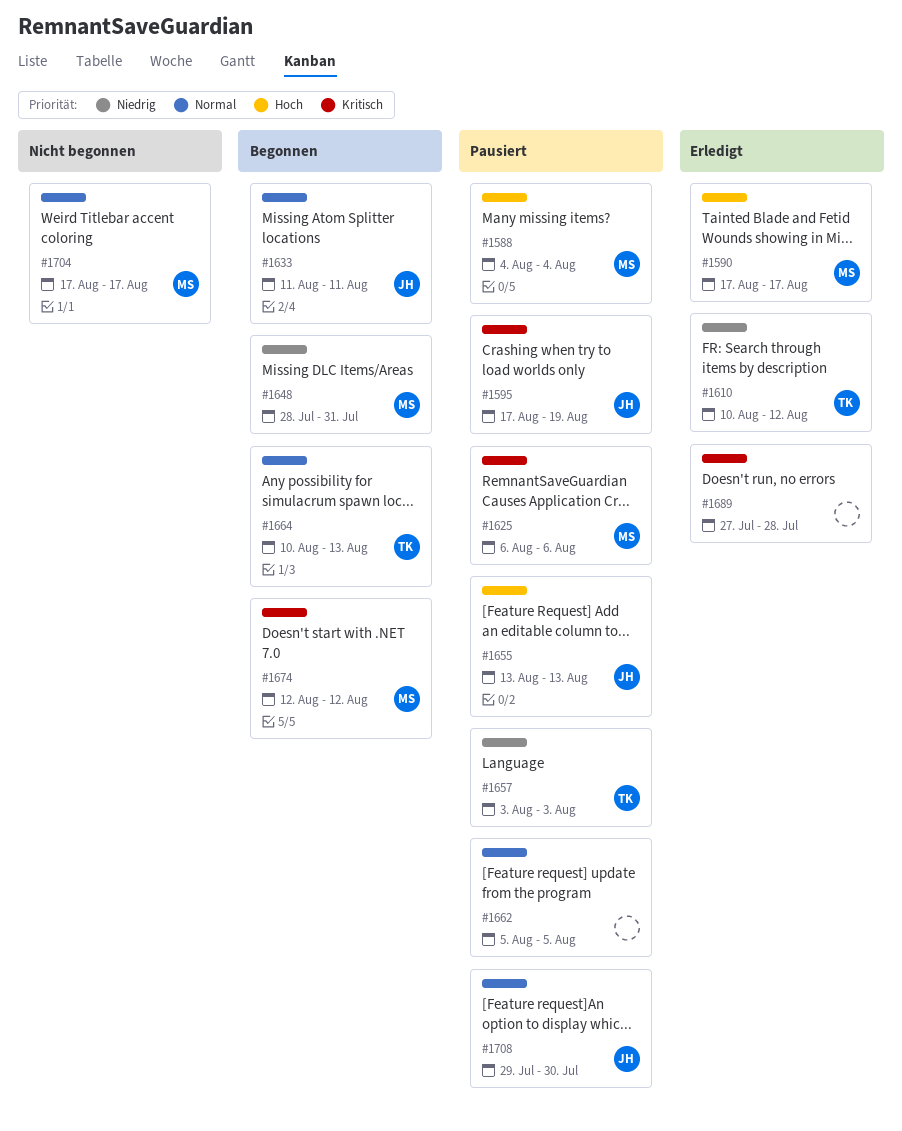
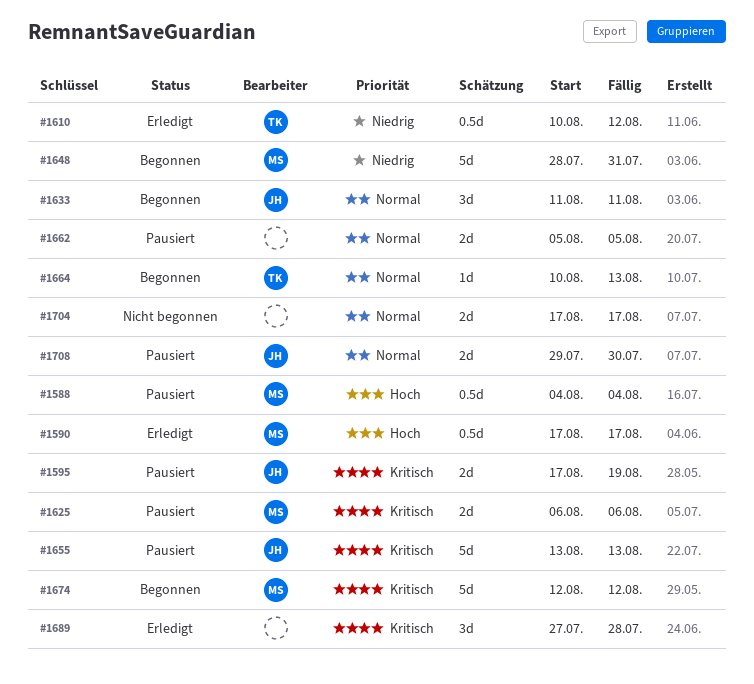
#1655, priority: Hoch -> Kritisch
#1657: present -> none
#1704, owner: MS -> none

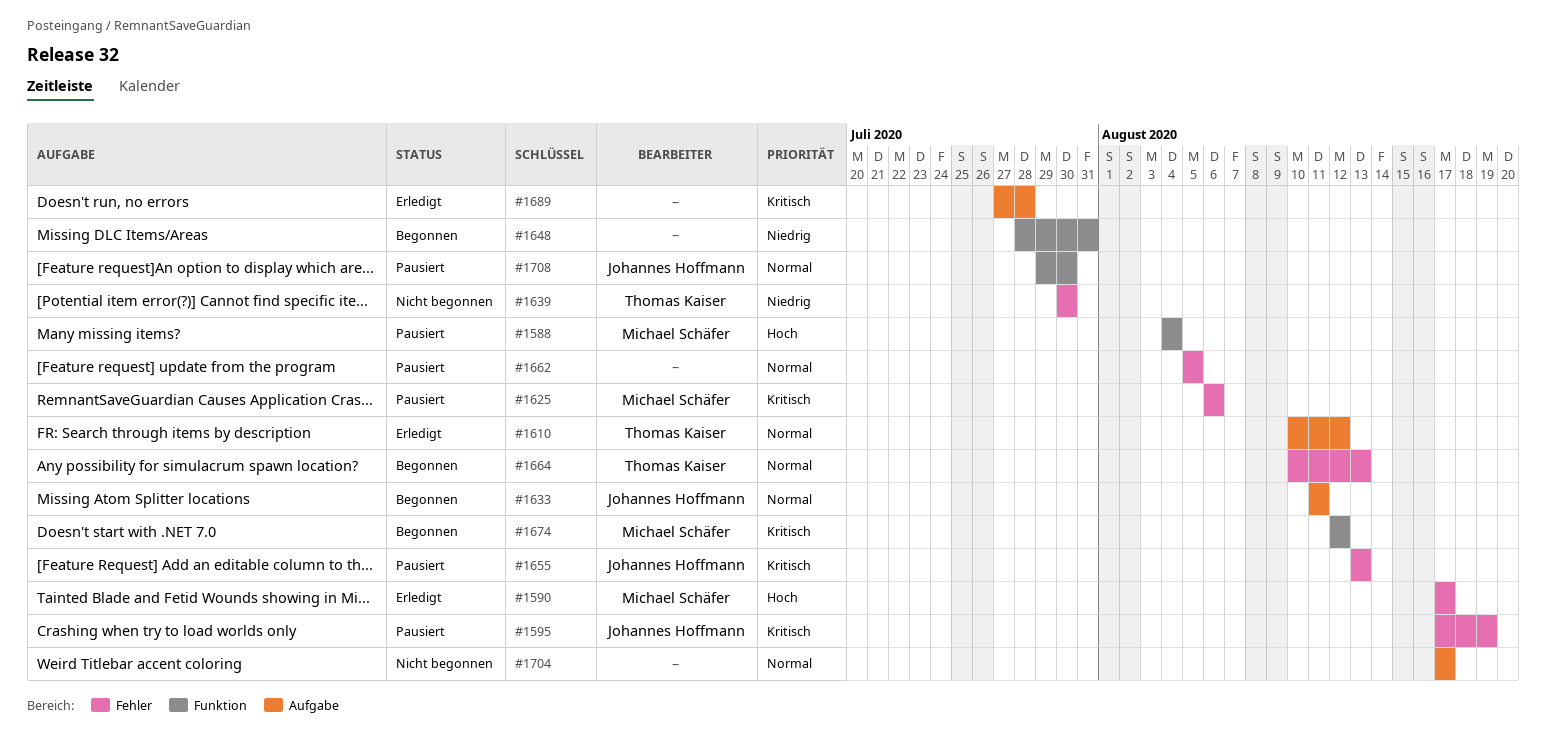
#1610, priority: Niedrig -> Normal
#1639: none -> present
#1648, owner: Michael Schäfer -> none

